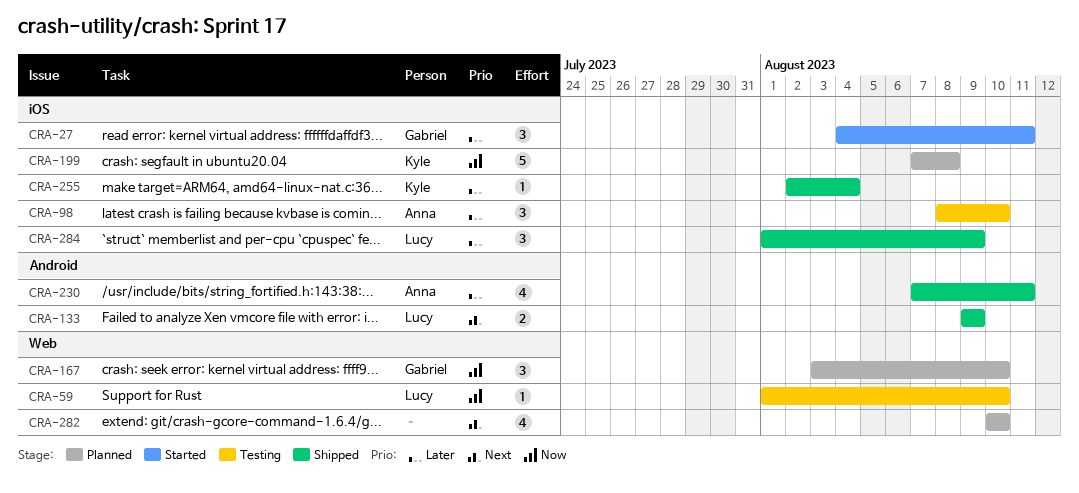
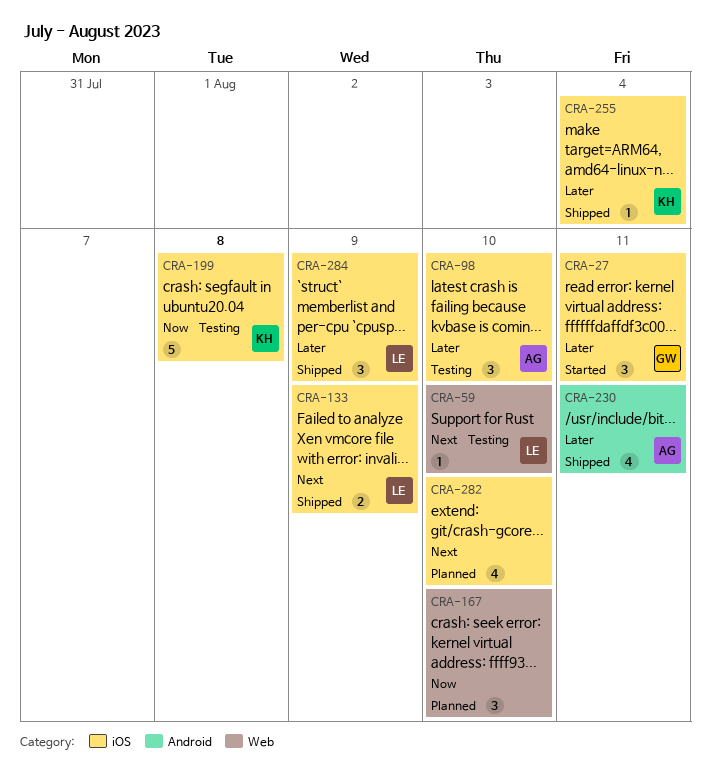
CRA-59, priority: Now -> Next
CRA-133, label: Android -> iOS
CRA-167, owner: Gabriel -> none
CRA-199, status: Planned -> Testing
CRA-282, label: Web -> iOS

